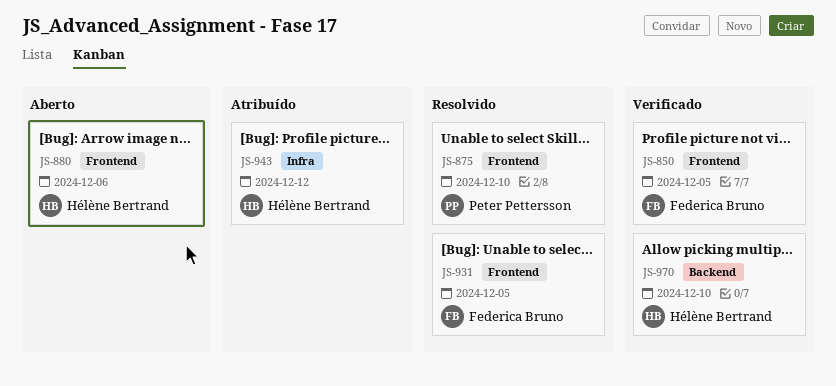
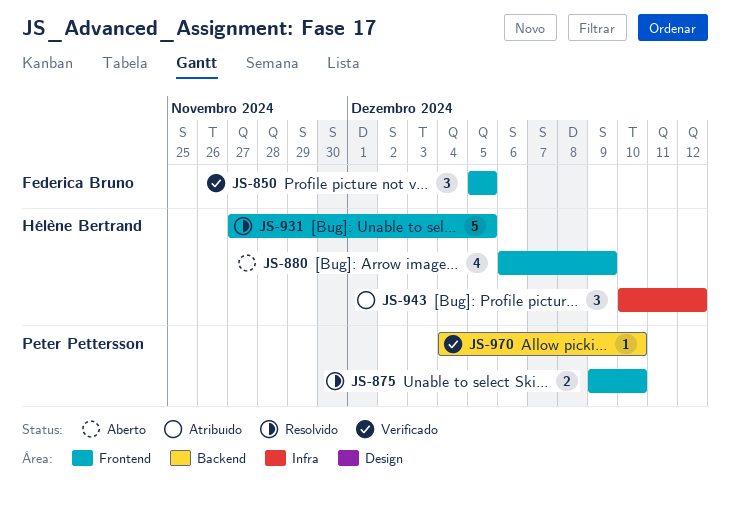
JS-880, due: Dec 6 -> Dec 9
JS-931, owner: Federica Bruno -> Hélène Bertrand
JS-970, owner: Hélène Bertrand -> Peter Pettersson

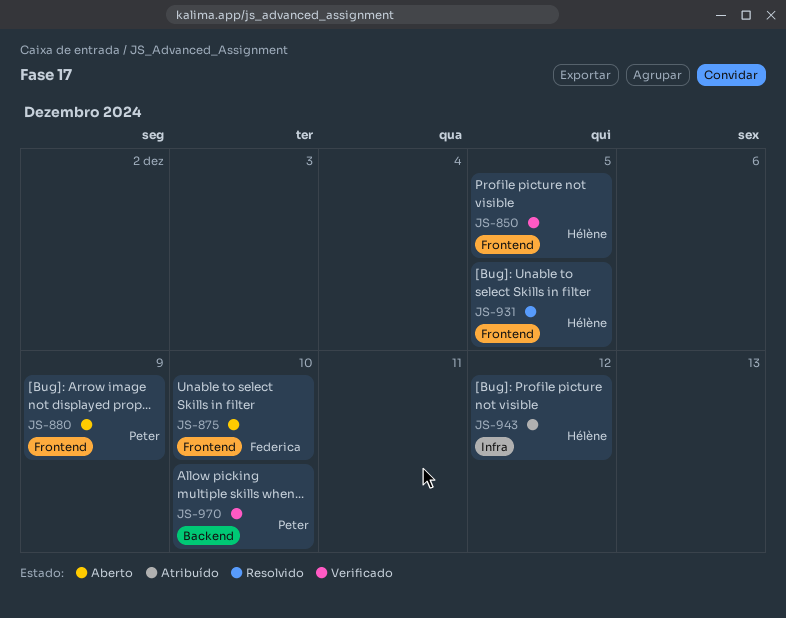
JS-850, owner: Federica Bruno -> Hélène Bertrand
JS-875, status: Resolvido -> Aberto
JS-875, owner: Peter Pettersson -> Federica Bruno
JS-880, owner: Hélène Bertrand -> Peter Pettersson

